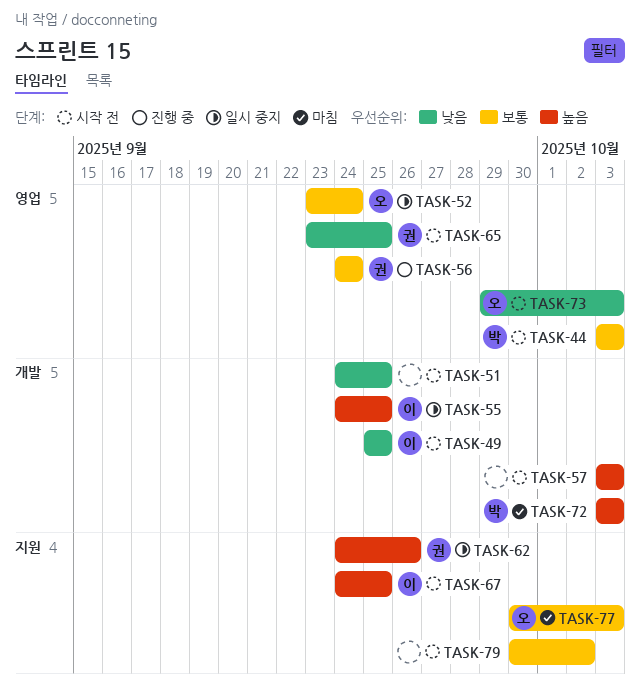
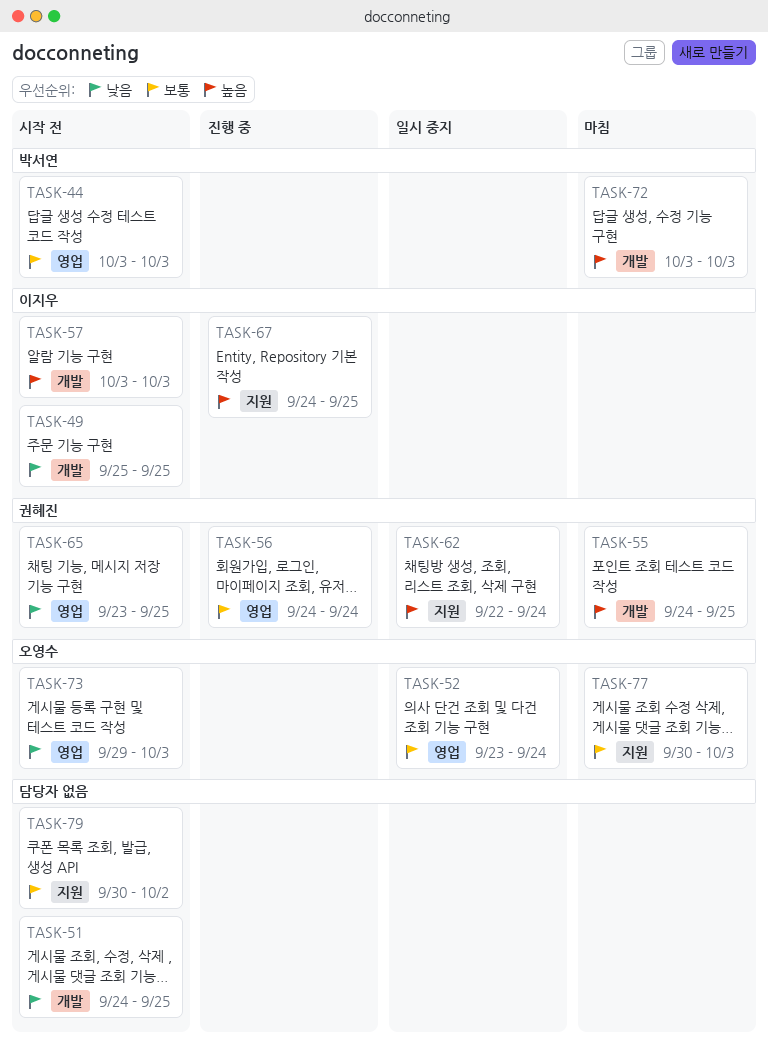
TASK-55, status: 일시 중지 -> 마침
TASK-55, owner: 이지우 -> 권혜진
TASK-57, owner: none -> 이지우
TASK-62, start: Sep 24 -> Sep 22
TASK-62, due: Sep 26 -> Sep 24
TASK-67, status: 시작 전 -> 진행 중

